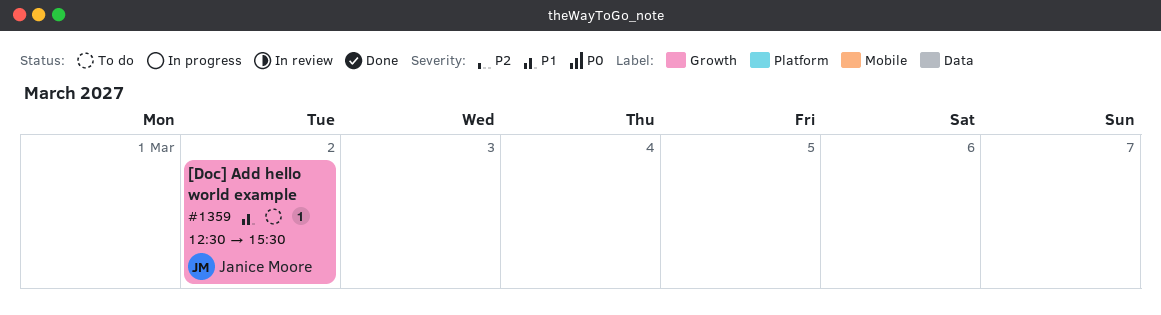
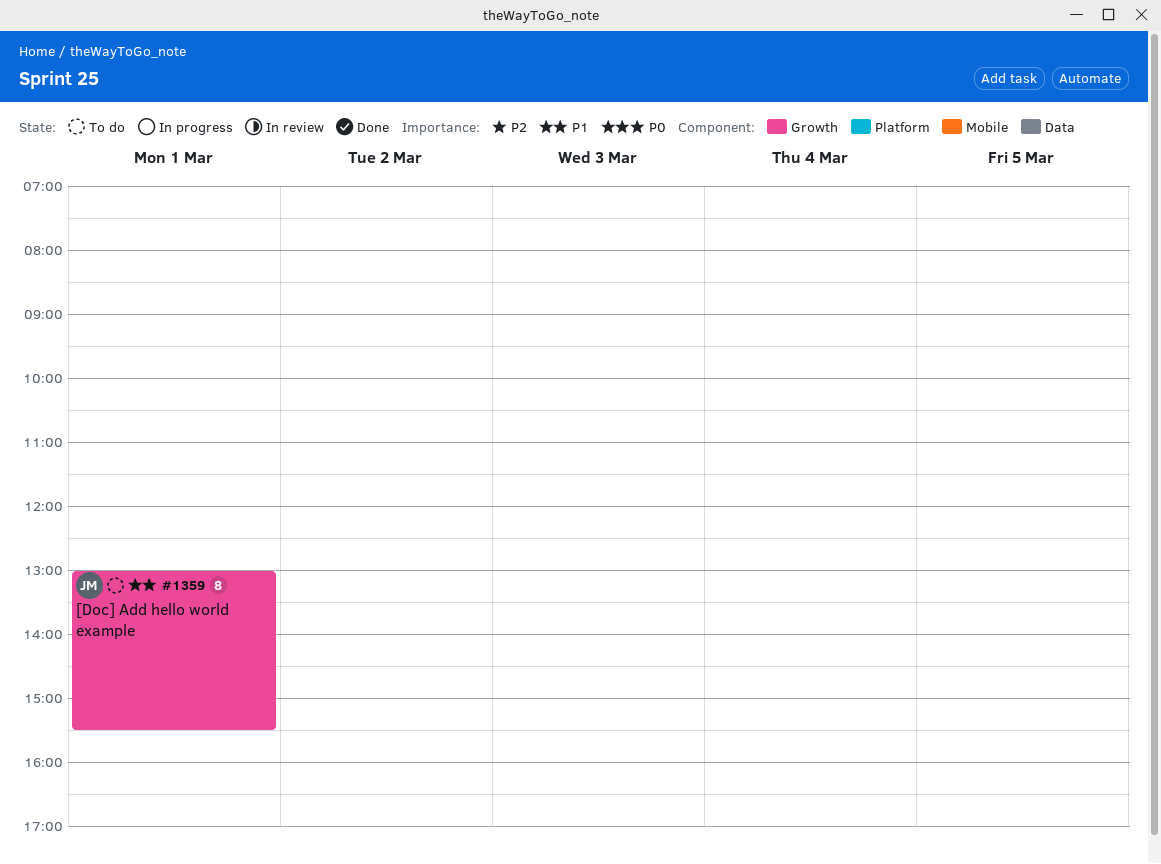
#1359, estimate: 1 -> 8
#1359, day: Mar 2 -> Mar 1
#1359, begins: 12:30 -> 13:00

